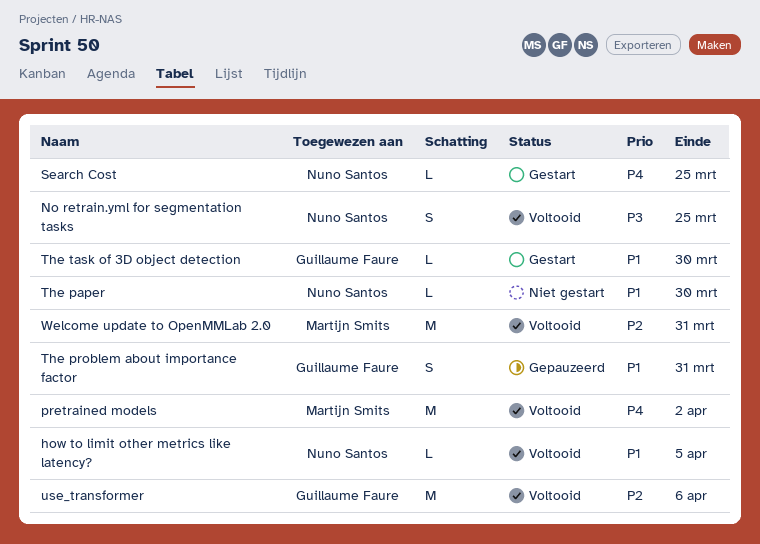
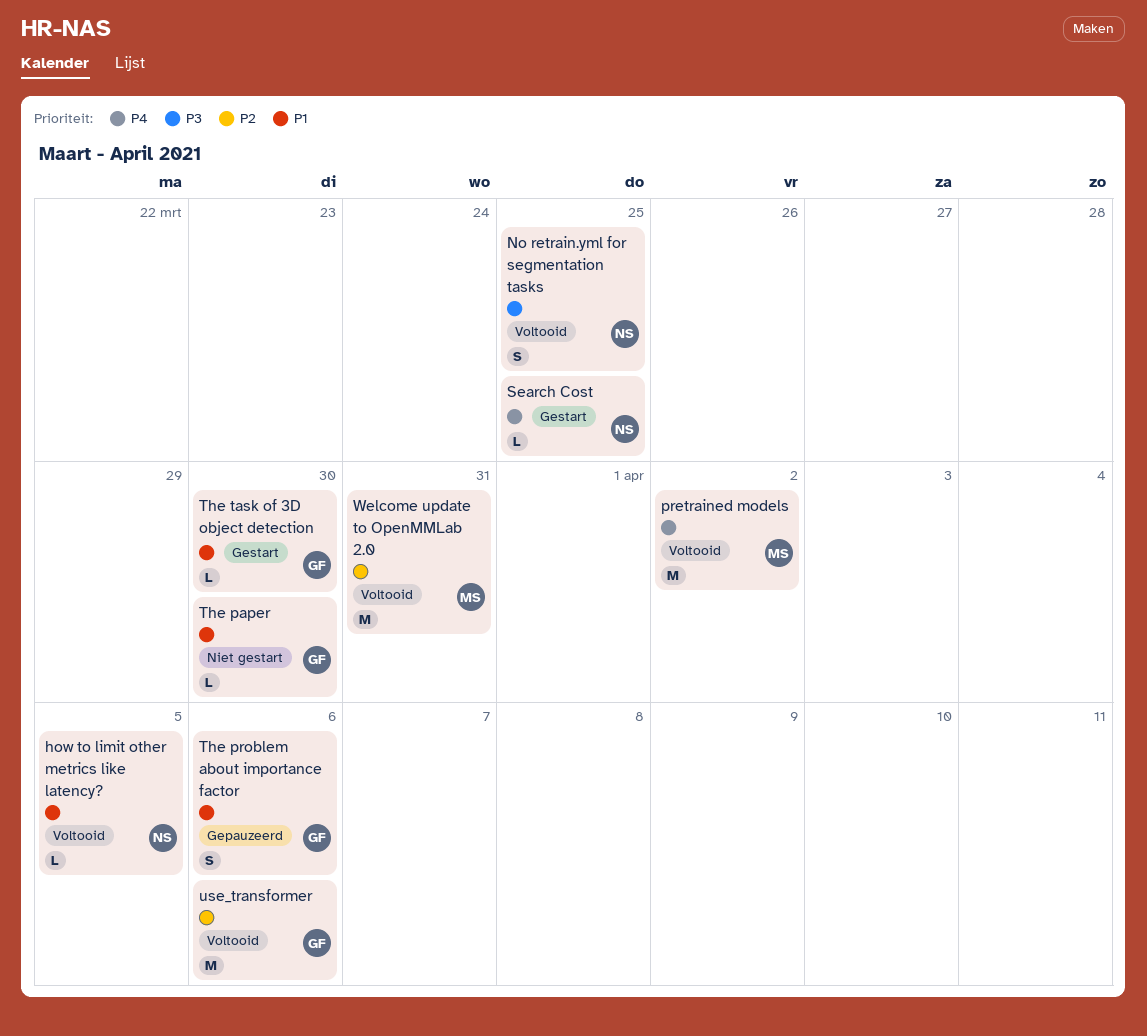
The paper, owner: Nuno Santos -> Guillaume Faure
The problem about importance factor, due: Mar 31 -> Apr 6

